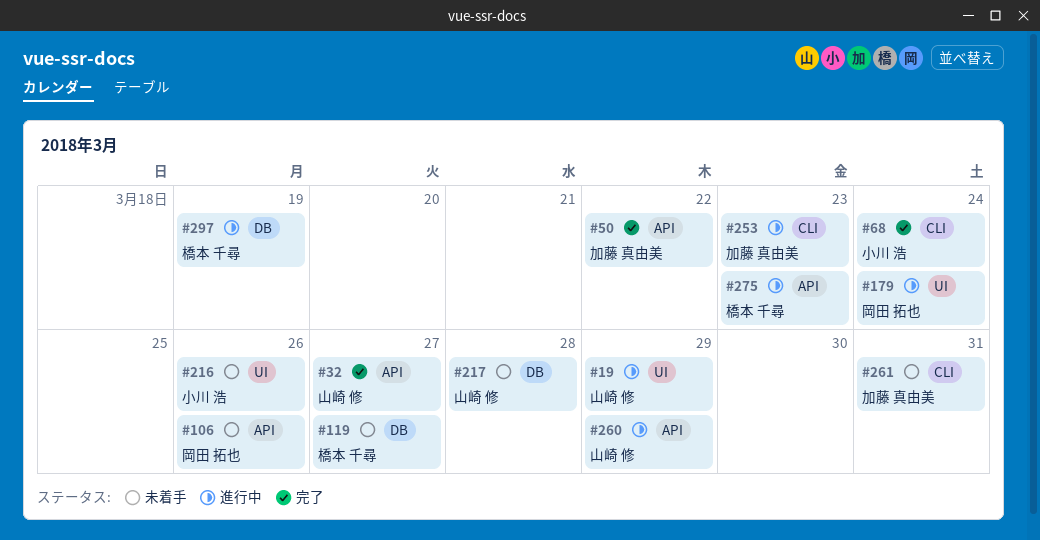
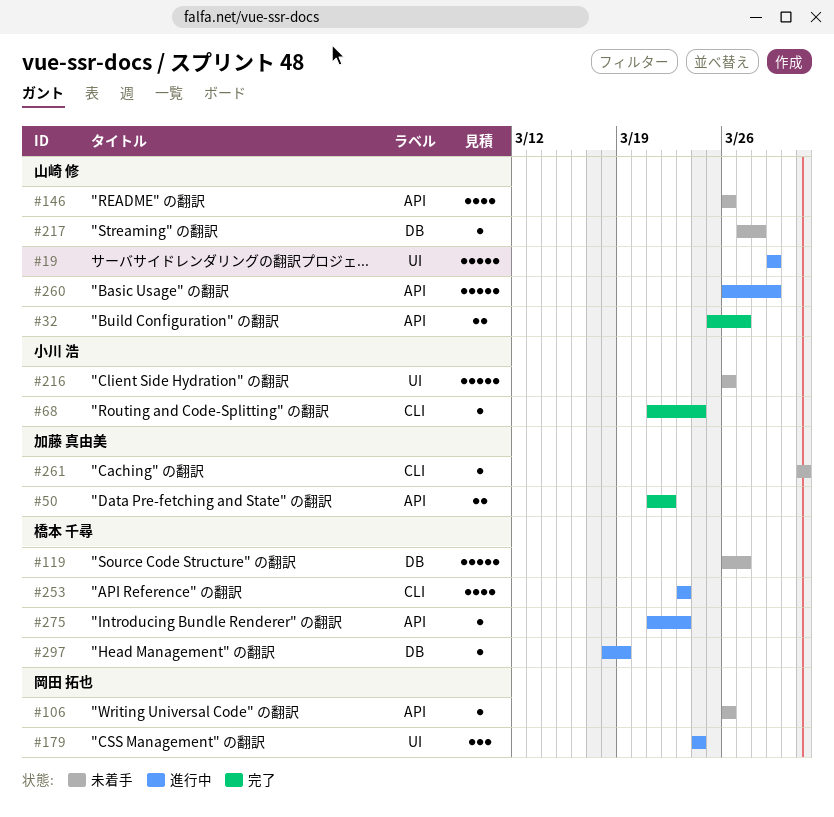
#146: none -> present
#253, owner: 加藤 真由美 -> 橋本 千尋

